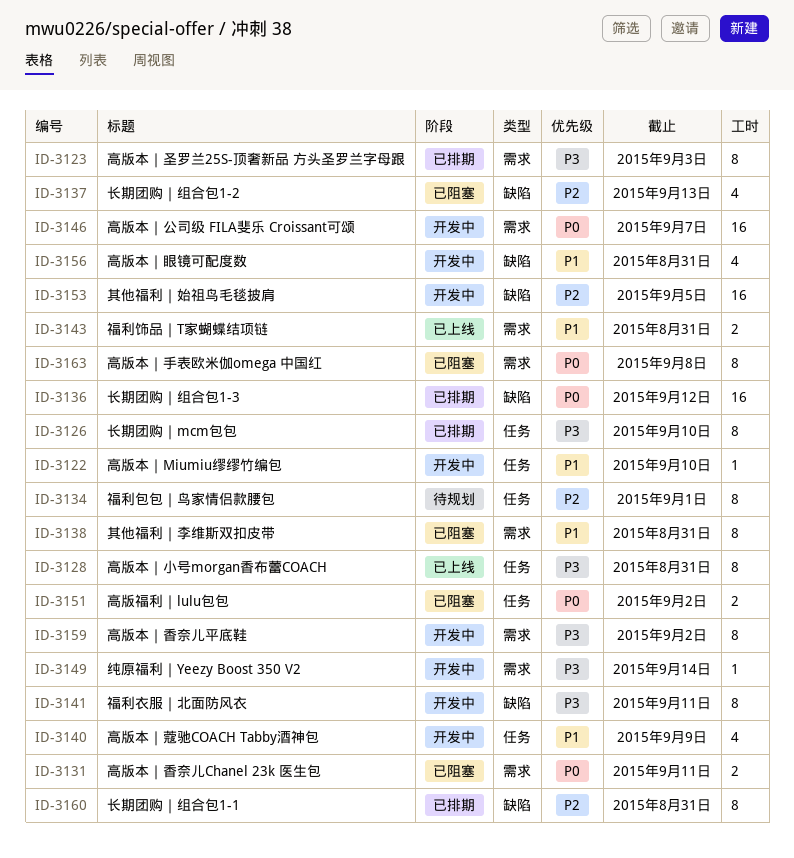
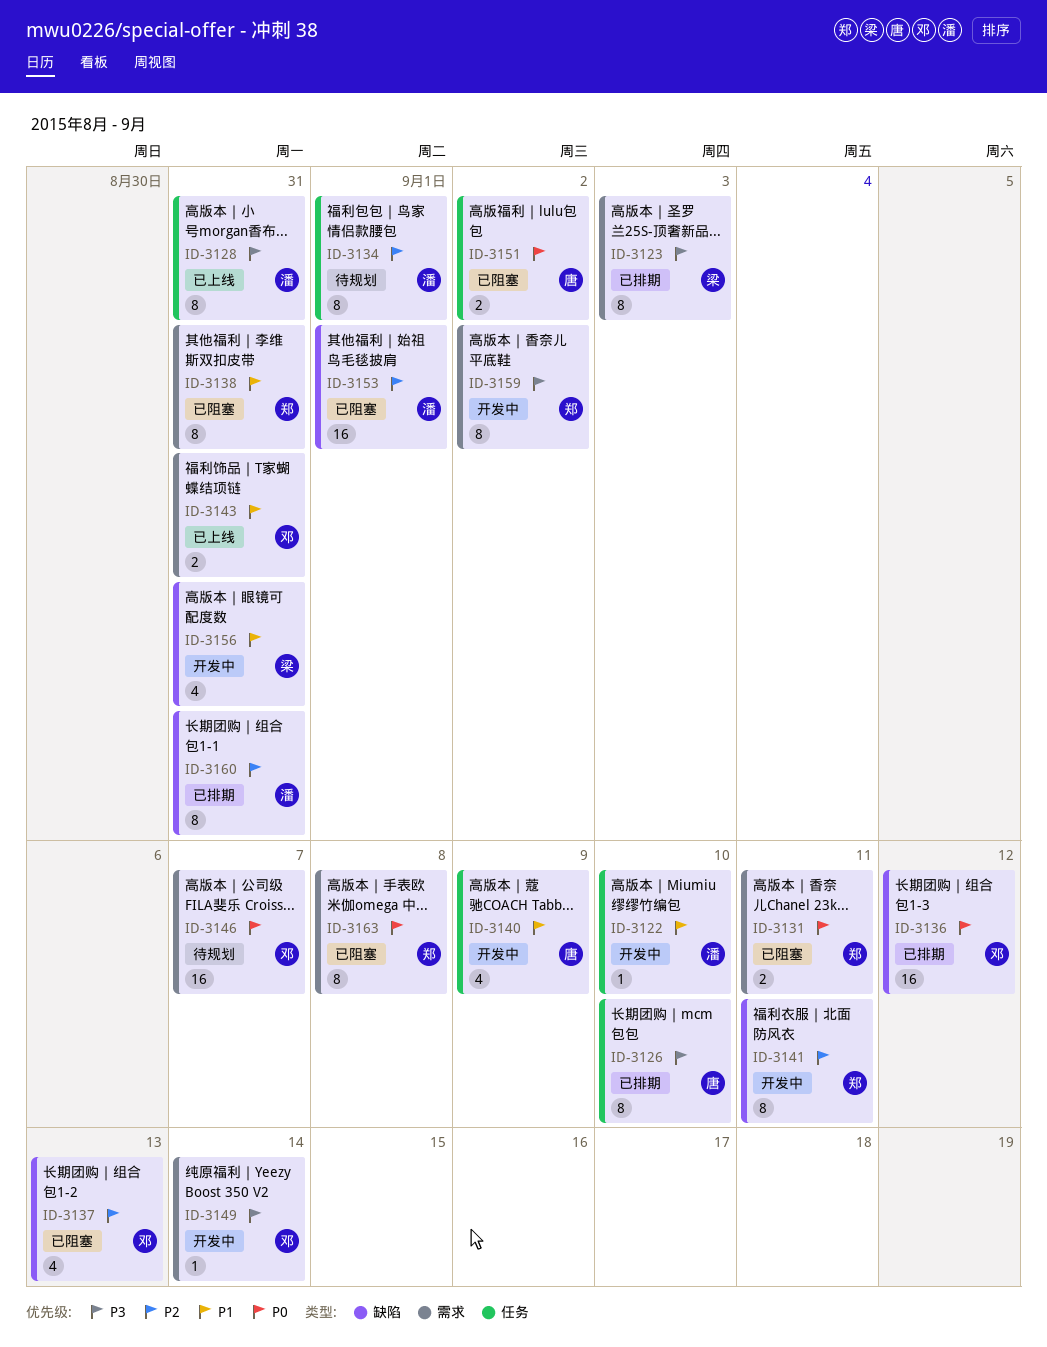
ID-3141, priority: P3 -> P2
ID-3146, status: 开发中 -> 待规划
ID-3153, status: 开发中 -> 已阻塞
ID-3153, due: Sep 5 -> Sep 1

